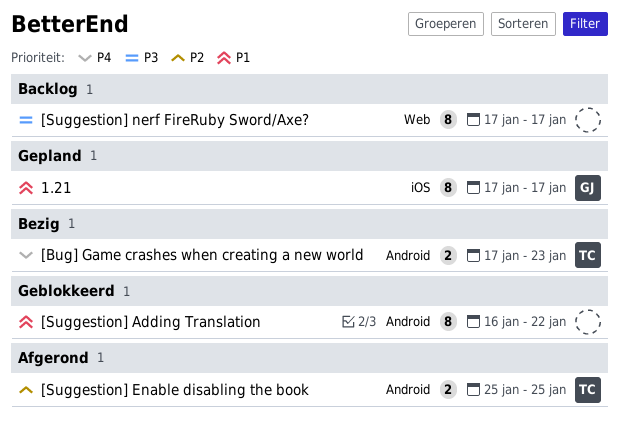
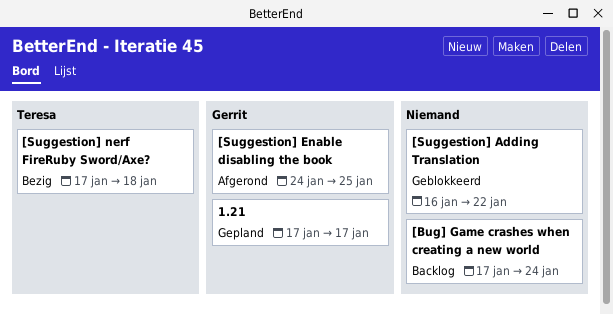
[Bug] Game crashes when creating a new world, status: Bezig -> Backlog
[Bug] Game crashes when creating a new world, owner: Teresa -> none
[Bug] Game crashes when creating a new world, due: Jan 23 -> Jan 24
[Suggestion] Enable disabling the book, owner: Teresa -> Gerrit
[Suggestion] Enable disabling the book, start: Jan 25 -> Jan 24
[Suggestion] nerf FireRuby Sword/Axe?, status: Backlog -> Bezig
[Suggestion] nerf FireRuby Sword/Axe?, owner: none -> Teresa
[Suggestion] nerf FireRuby Sword/Axe?, due: Jan 17 -> Jan 18

